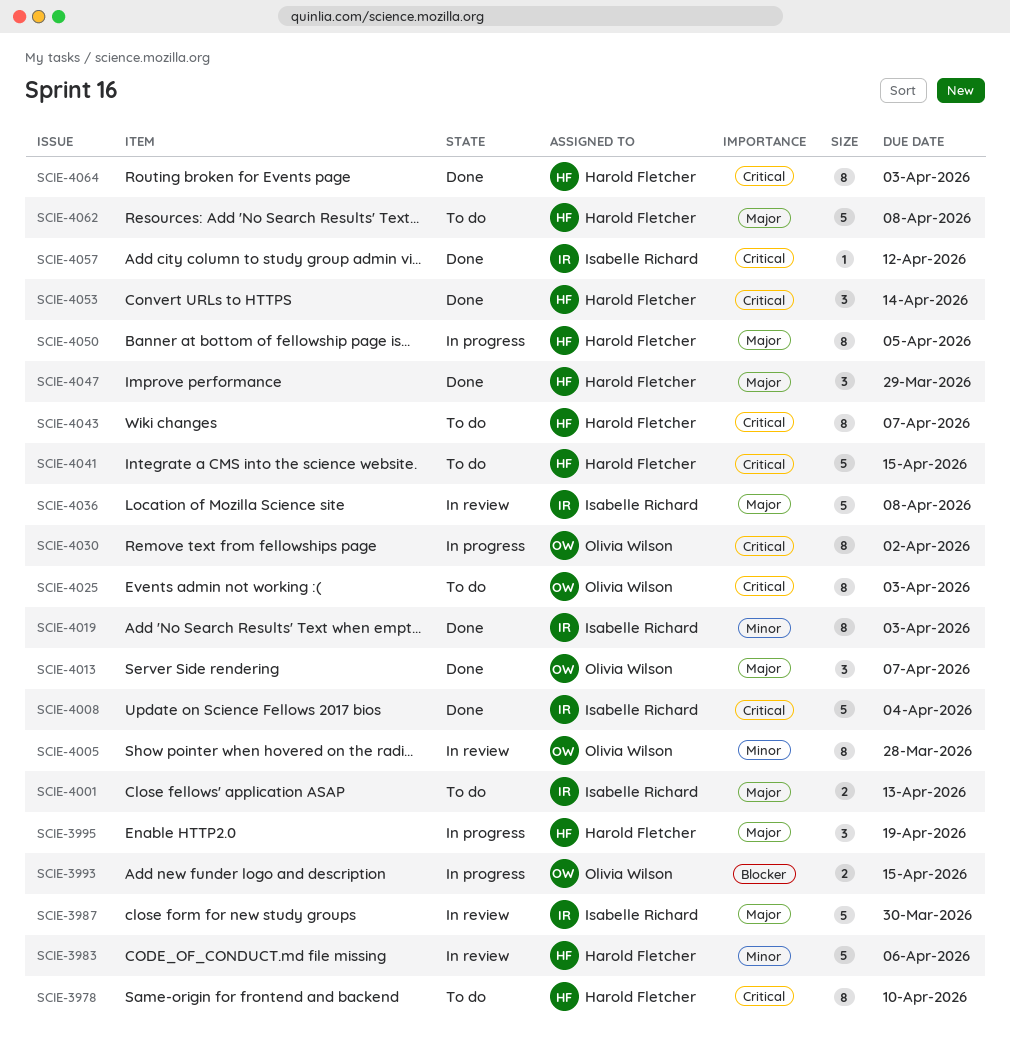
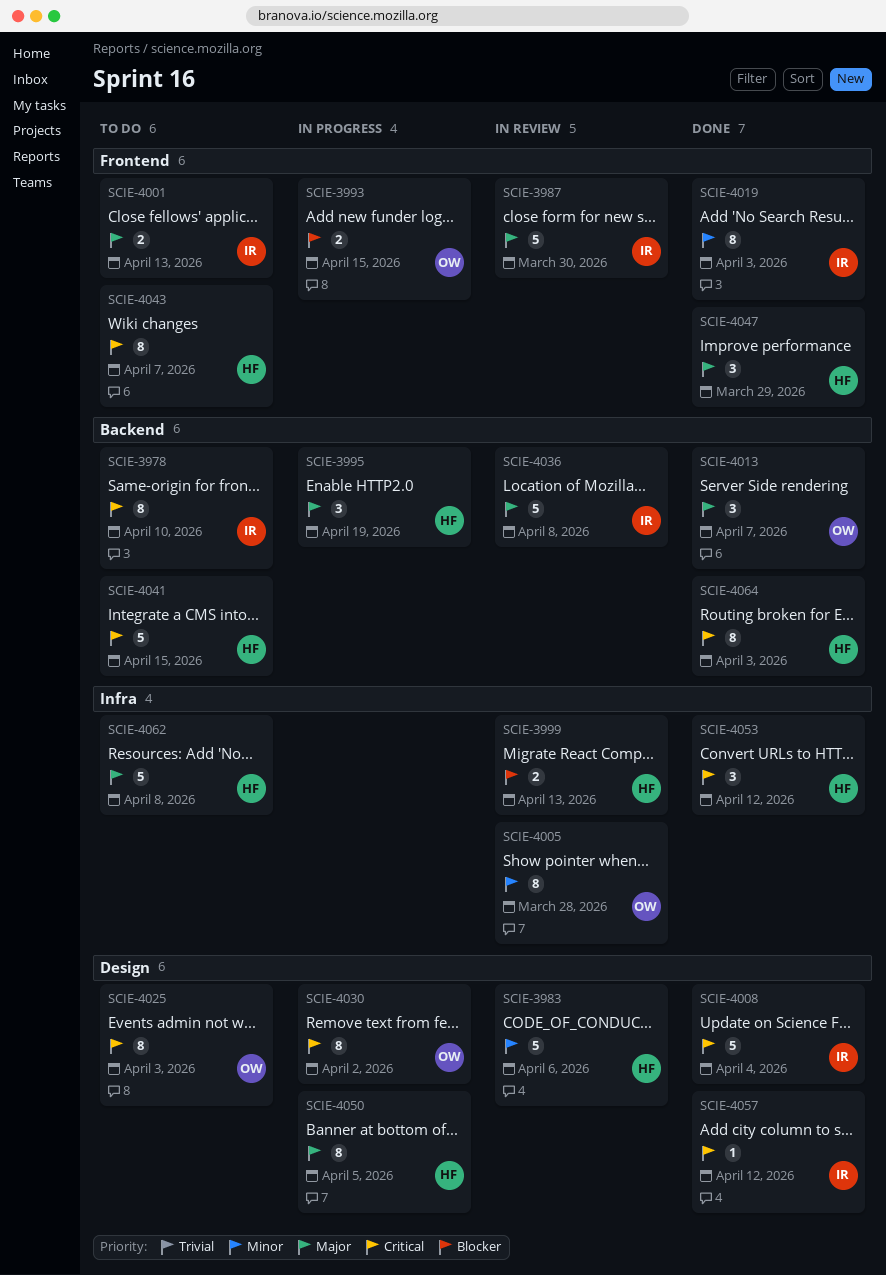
SCIE-3978, owner: Harold Fletcher -> Isabelle Richard
SCIE-3999: none -> present
SCIE-4053, due: Apr 14 -> Apr 12

